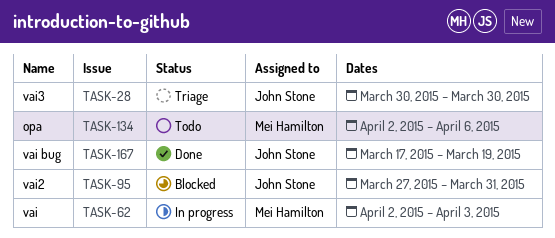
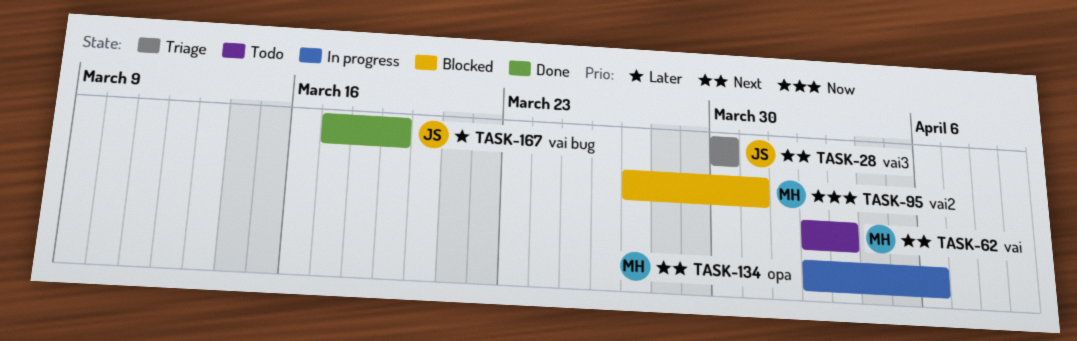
TASK-62, status: In progress -> Todo
TASK-95, owner: John Stone -> Mei Hamilton
TASK-134, status: Todo -> In progress

